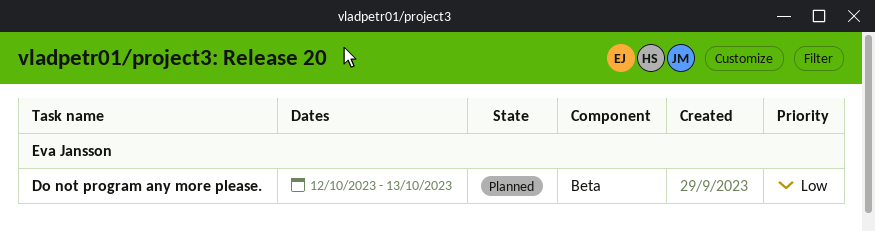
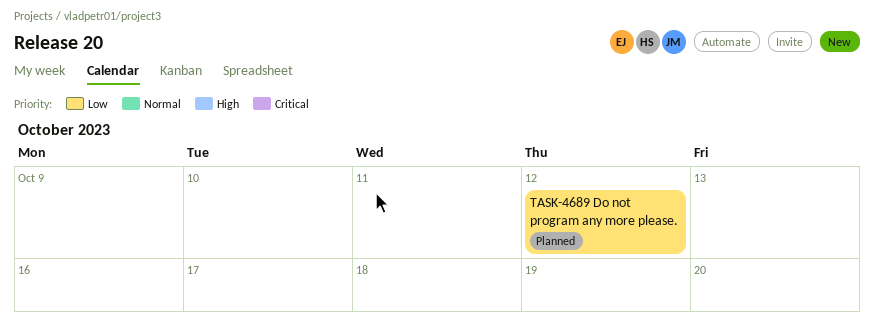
Do not program any more please., due: Oct 13 -> Oct 12

